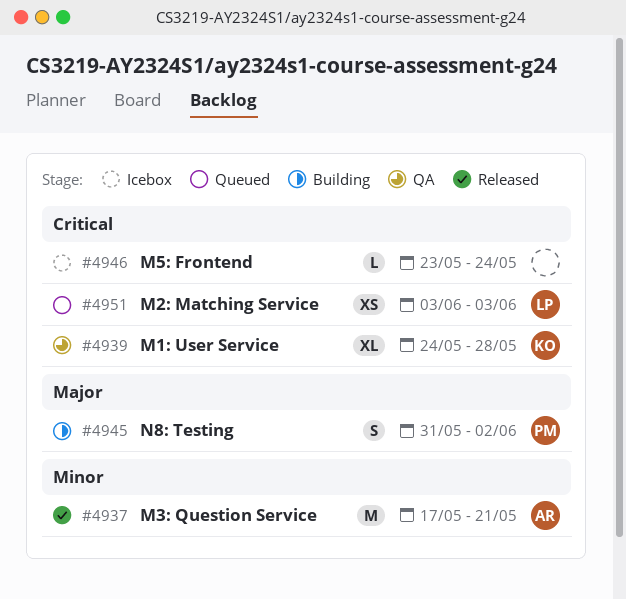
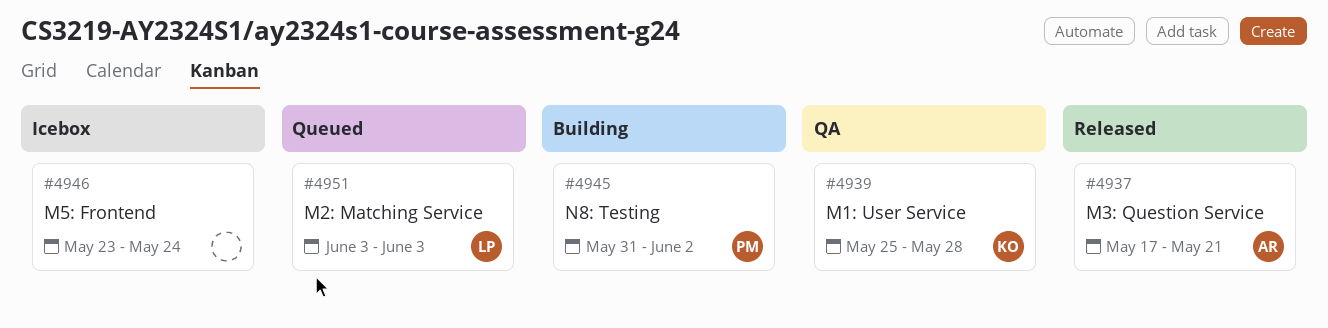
#4939, start: May 24 -> May 25

